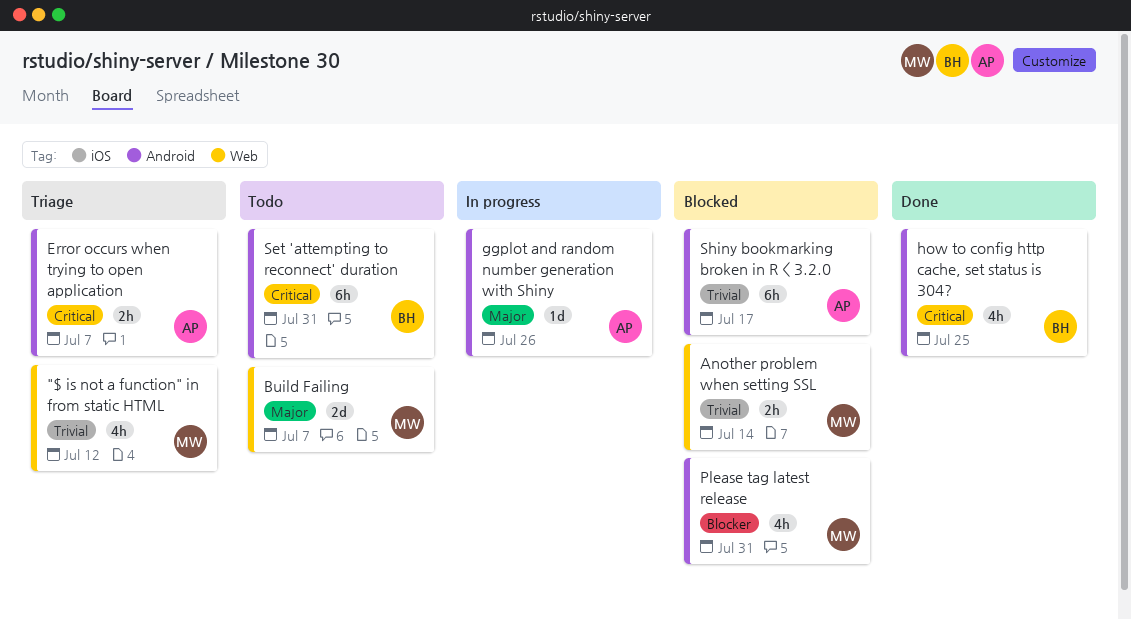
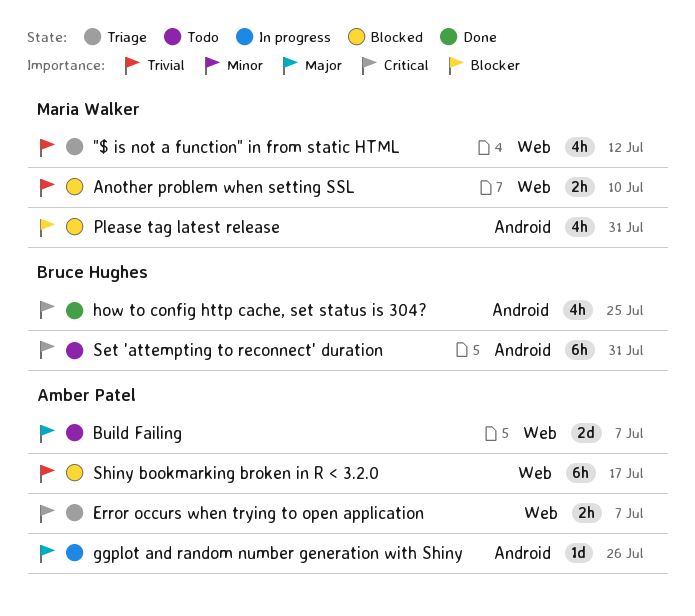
Another problem when setting SSL, due: Jul 14 -> Jul 10
Build Failing, owner: Maria Walker -> Amber Patel
Error occurs when trying to open application, label: Android -> Web
Shiny bookmarking broken in R < 3.2.0, label: Android -> Web

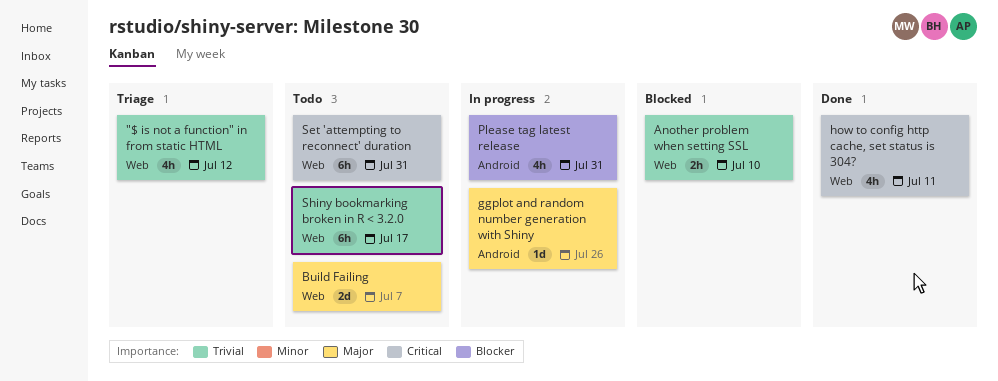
Error occurs when trying to open application: present -> none
how to config http cache, set status is 304?, label: Android -> Web
how to config http cache, set status is 304?, due: Jul 25 -> Jul 11
Please tag latest release, status: Blocked -> In progress
Set 'attempting to reconnect' duration, label: Android -> Web
Shiny bookmarking broken in R < 3.2.0, status: Blocked -> Todo

